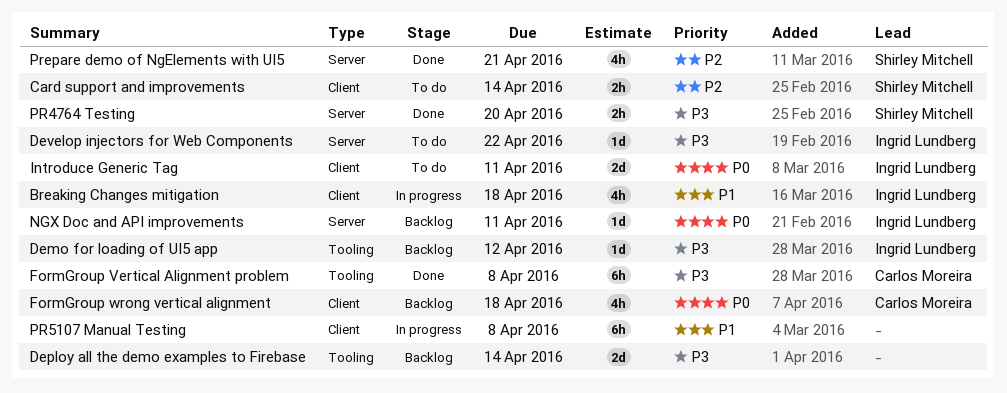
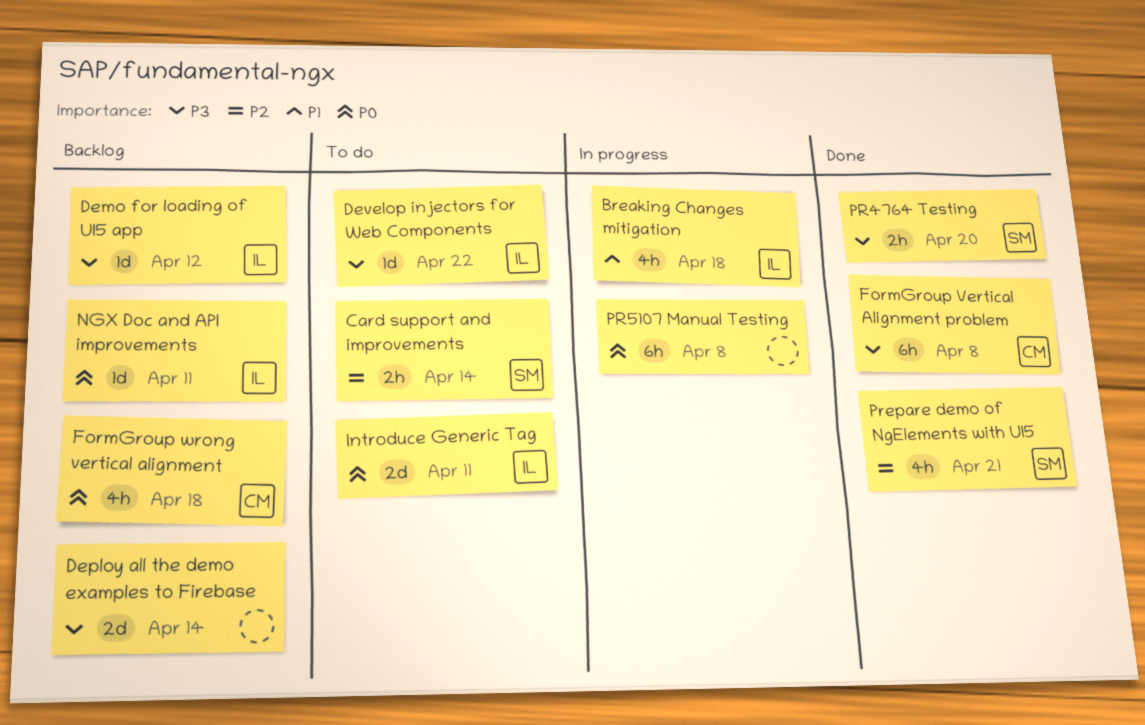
PR5107 Manual Testing, priority: P1 -> P0

